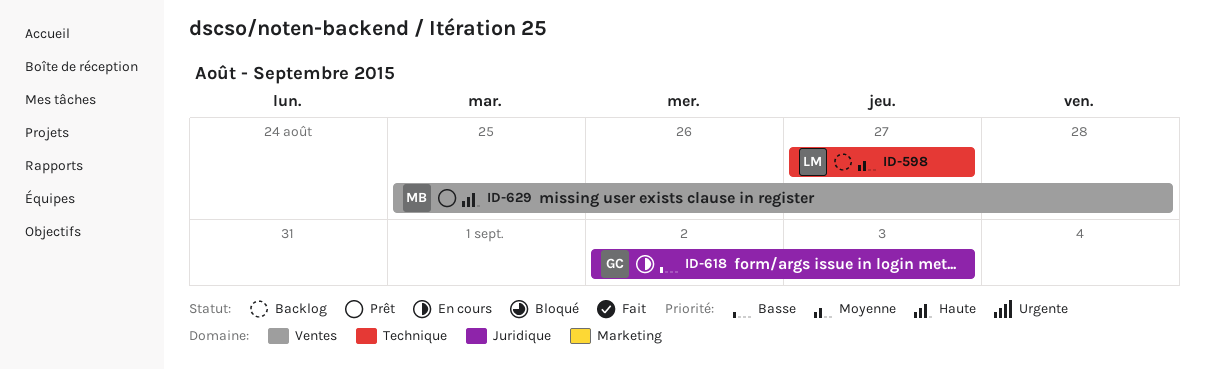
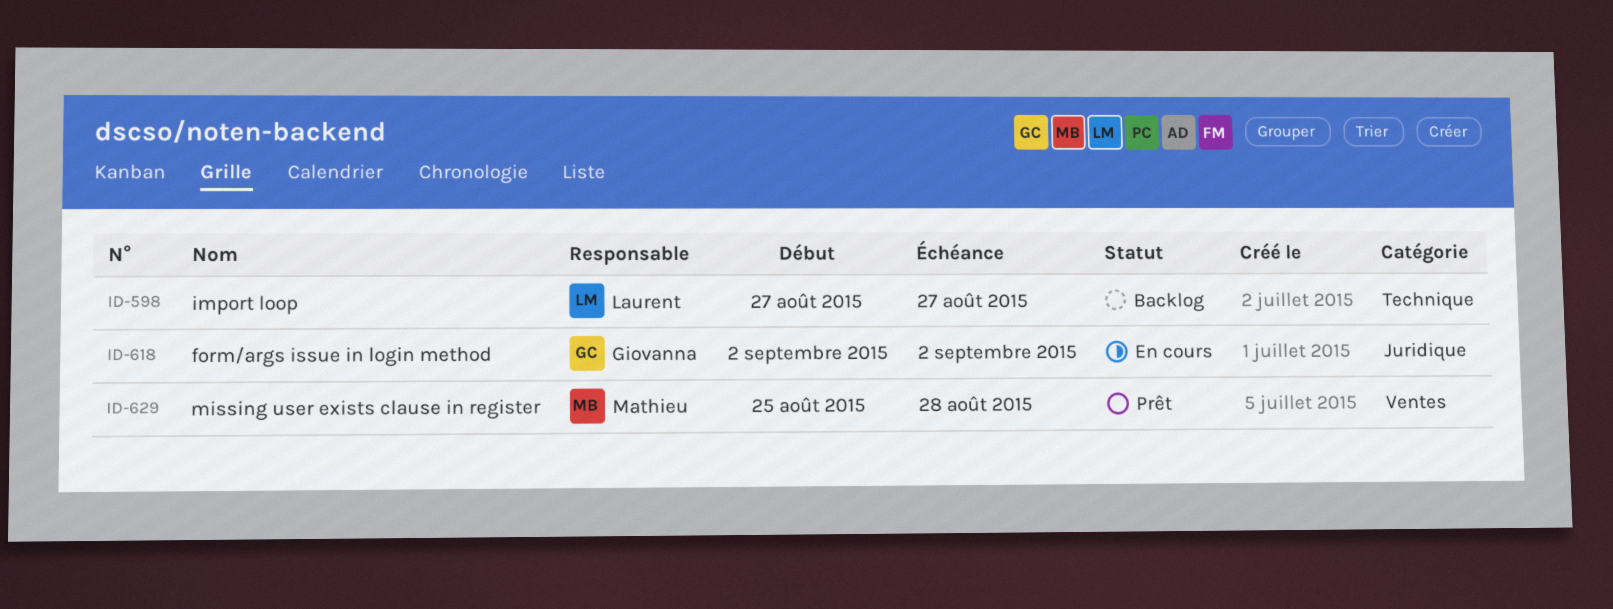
ID-618, due: Sep 3 -> Sep 2

